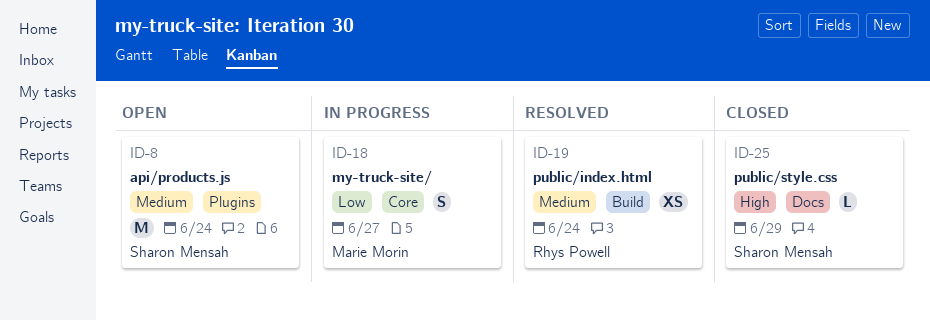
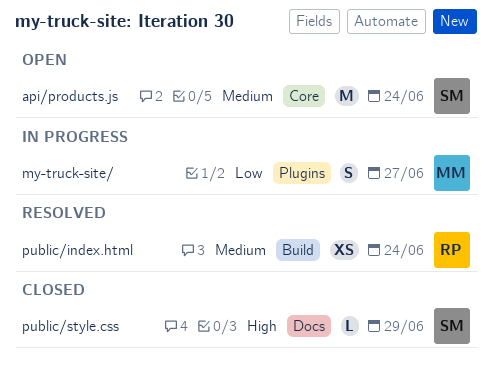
api/products.js, label: Plugins -> Core
my-truck-site/, label: Core -> Plugins

